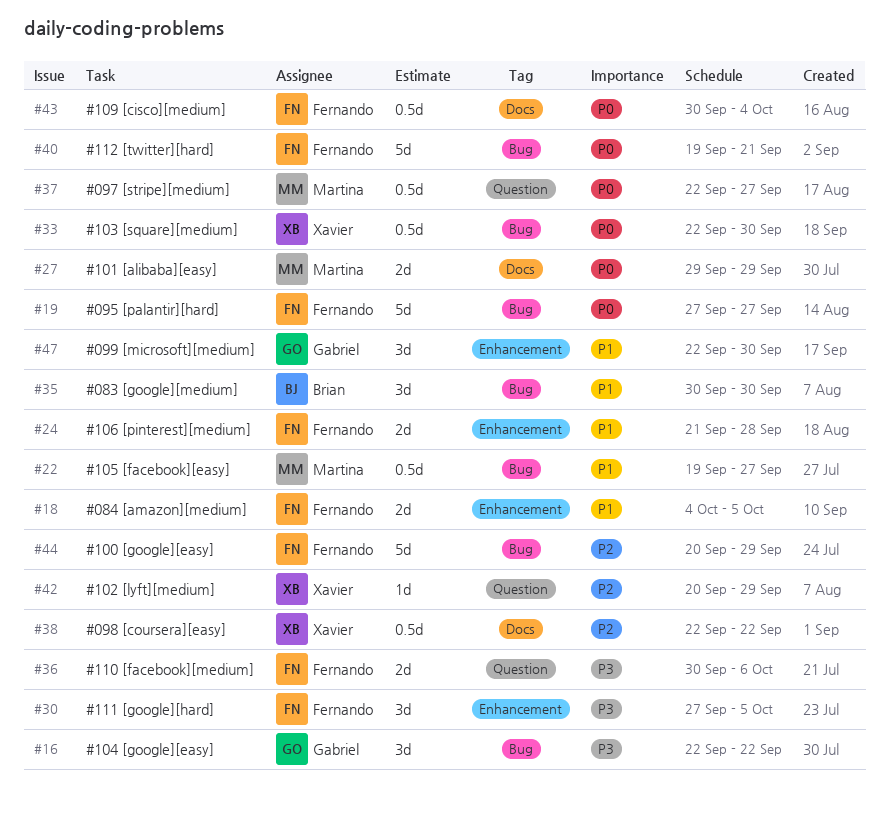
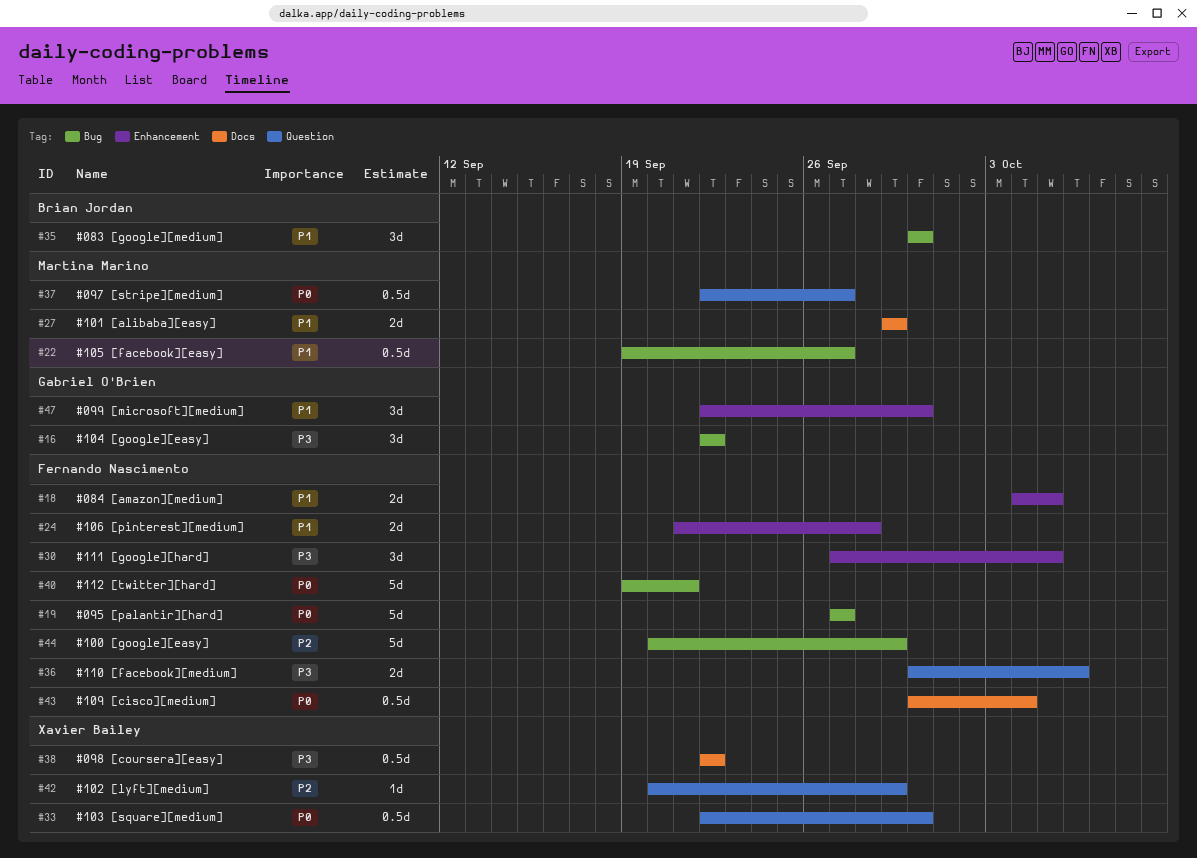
#27, priority: P0 -> P1
#33, label: Bug -> Question
#38, priority: P2 -> P3

